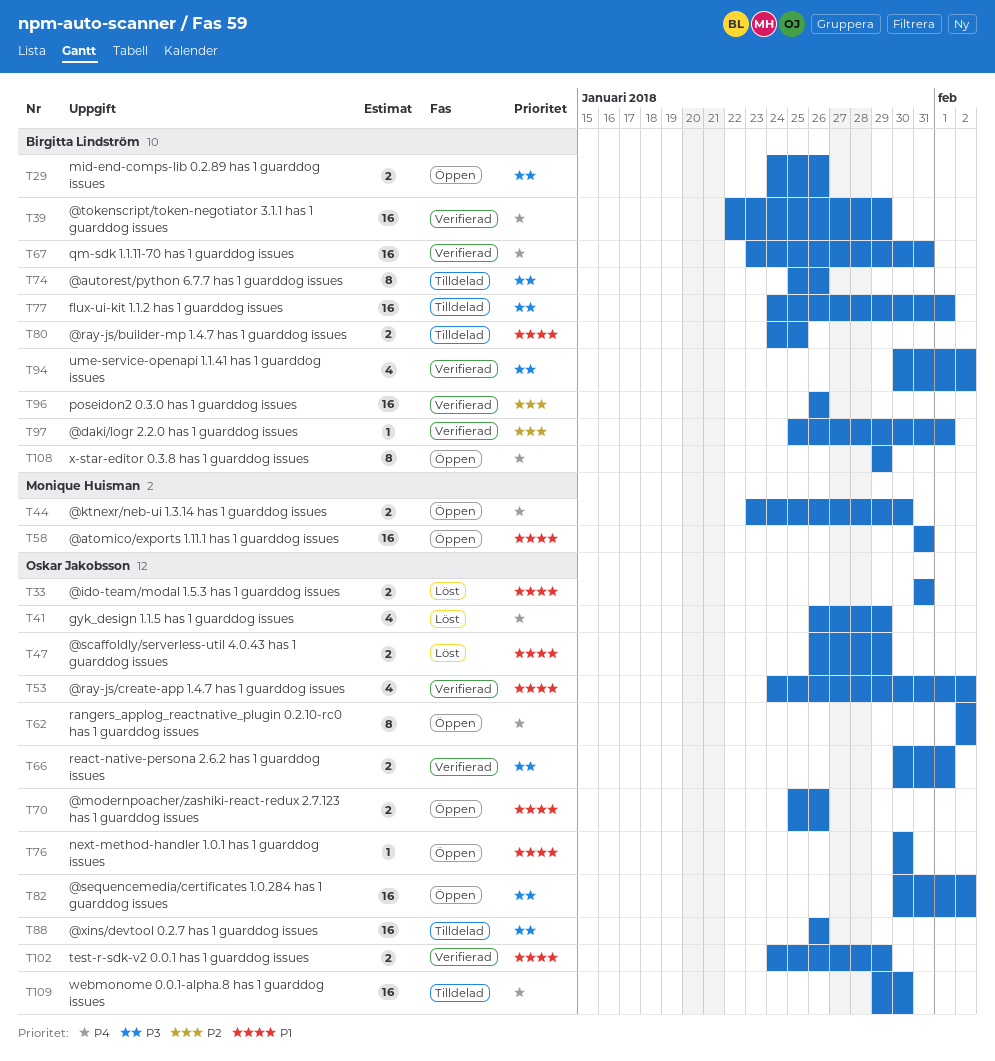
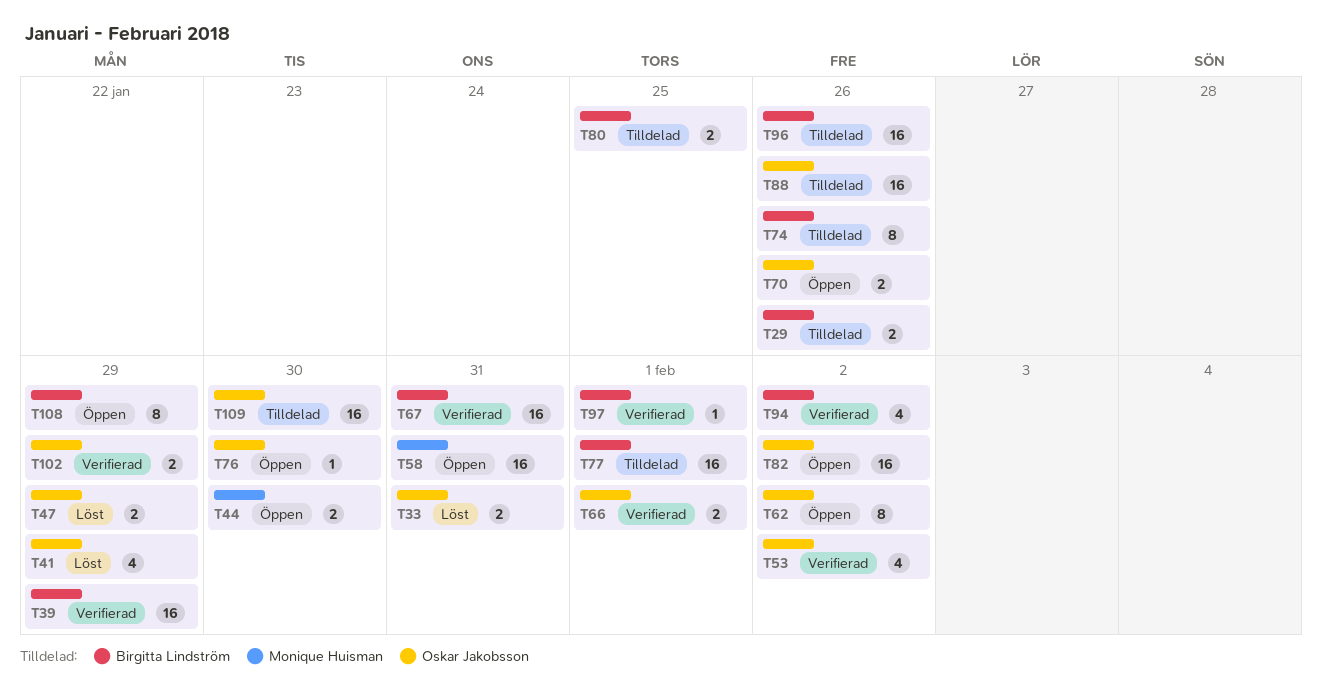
T29, status: Öppen -> Tilldelad
T96, status: Verifierad -> Tilldelad

